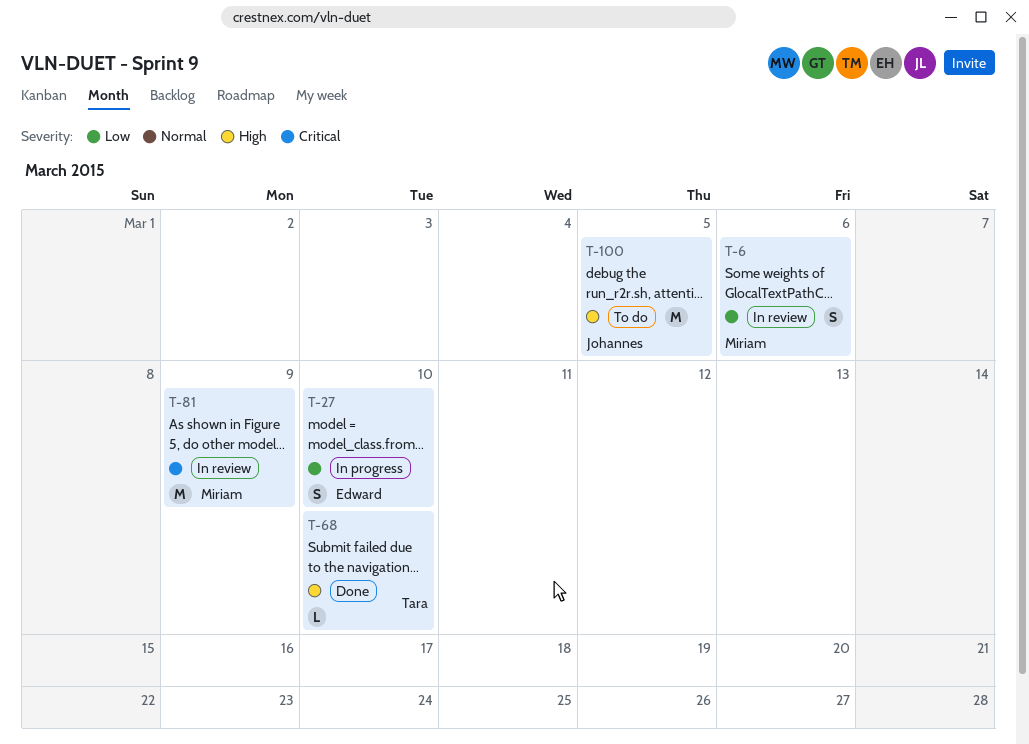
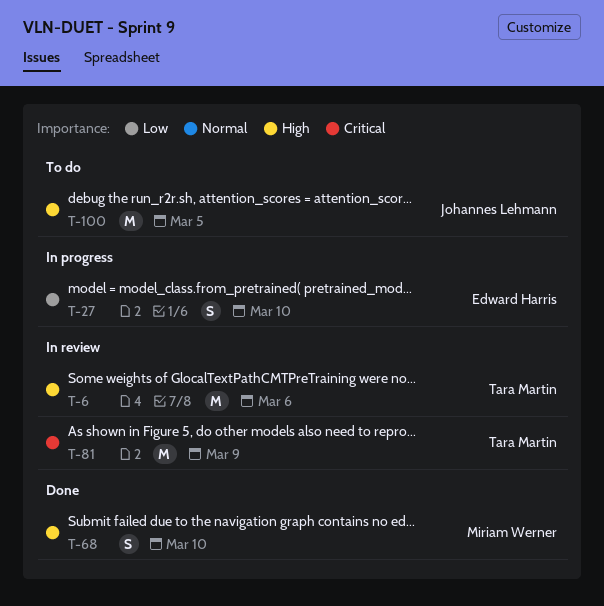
T-6, owner: Miriam Werner -> Tara Martin
T-6, priority: Low -> High
T-6, estimate: S -> M
T-68, owner: Tara Martin -> Miriam Werner
T-68, estimate: L -> S
T-81, owner: Miriam Werner -> Tara Martin

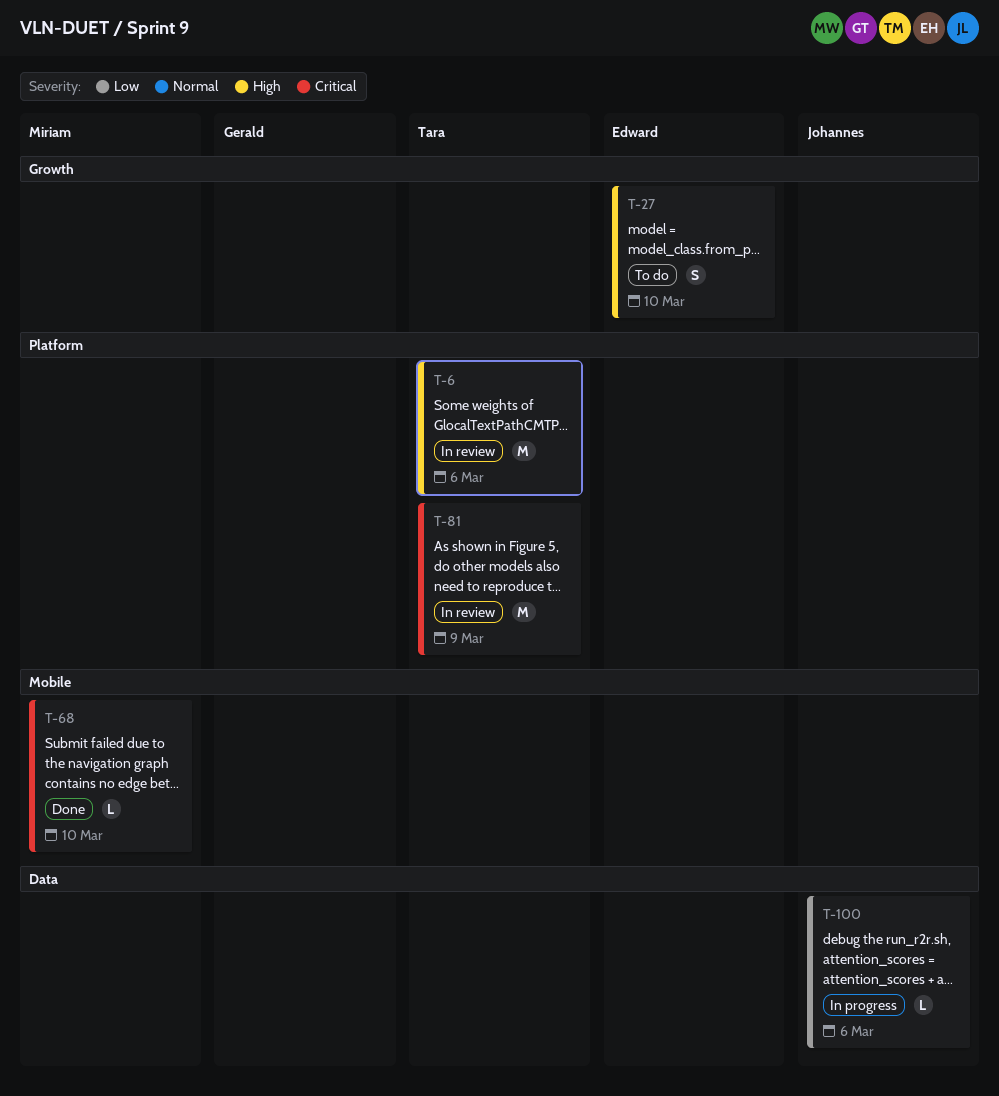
T-27, status: In progress -> To do
T-27, priority: Low -> High
T-68, priority: High -> Critical
T-68, estimate: S -> L
T-100, status: To do -> In progress
T-100, priority: High -> Low
T-100, estimate: M -> L
T-100, due: Mar 5 -> Mar 6

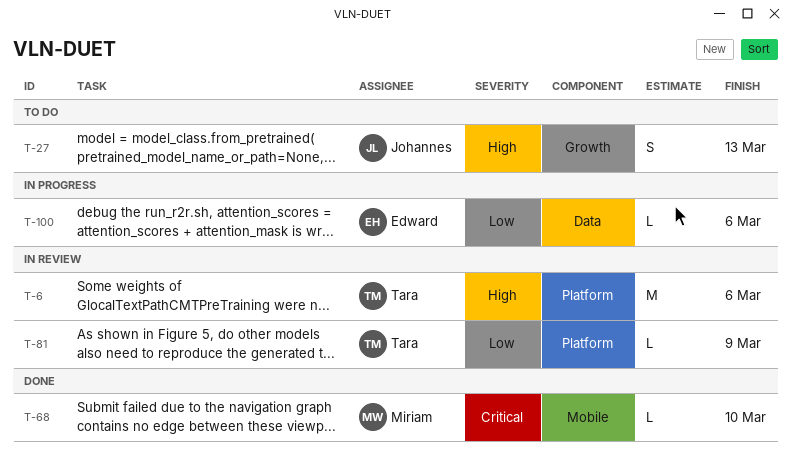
T-27, owner: Edward -> Johannes
T-27, due: Mar 10 -> Mar 13
T-81, priority: Critical -> Low
T-81, estimate: M -> L
T-100, owner: Johannes -> Edward

